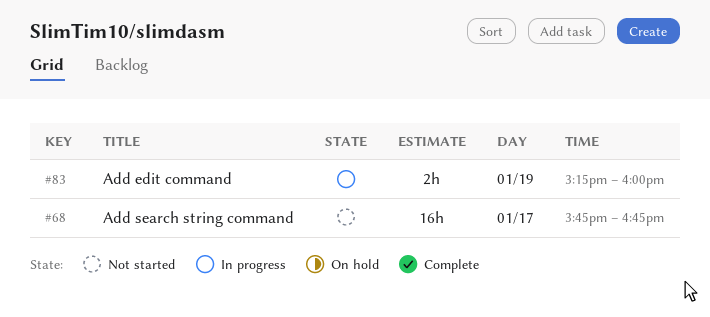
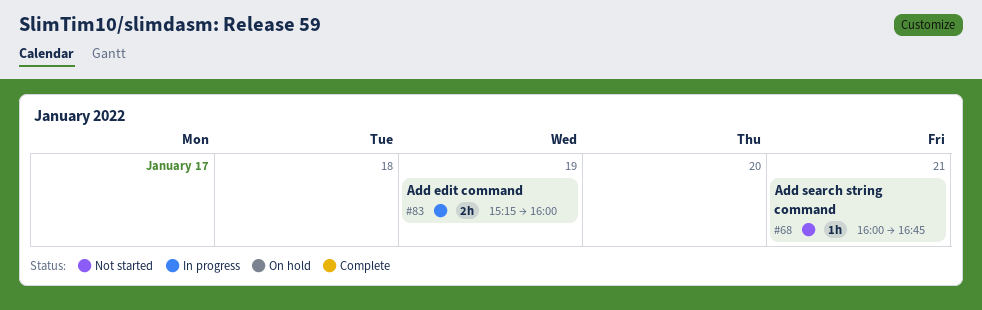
#68, estimate: 16h -> 1h
#68, day: Jan 17 -> Jan 21
#68, begins: 15:45 -> 16:00

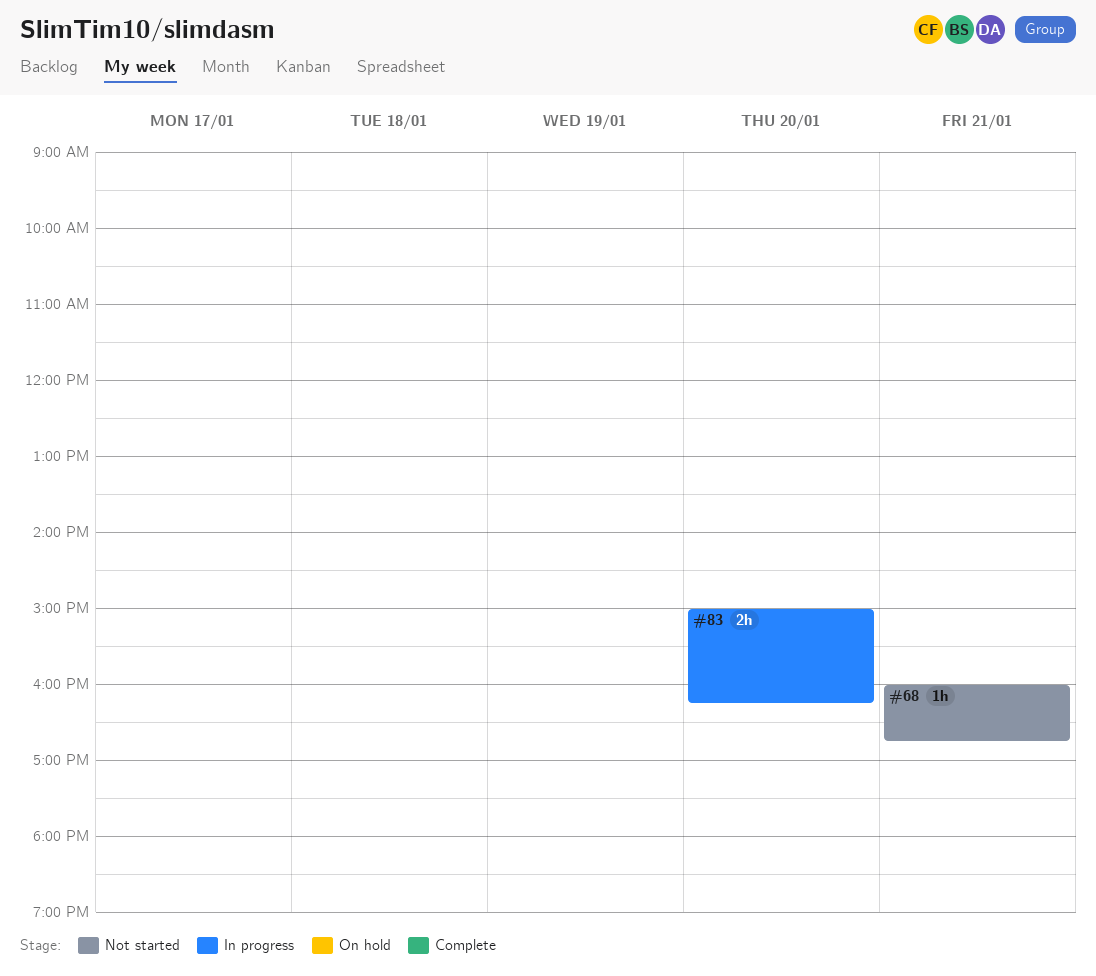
#83, day: Jan 19 -> Jan 20
#83, begins: 15:15 -> 15:00
#83, ends: 16:00 -> 16:15

